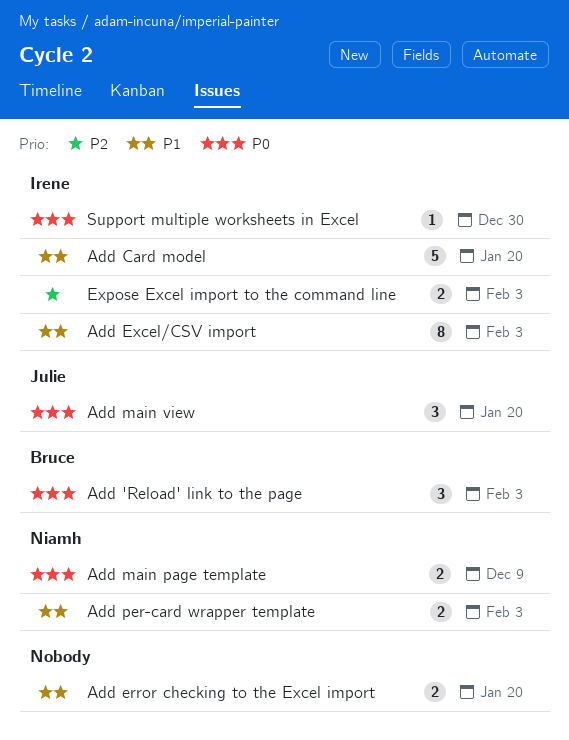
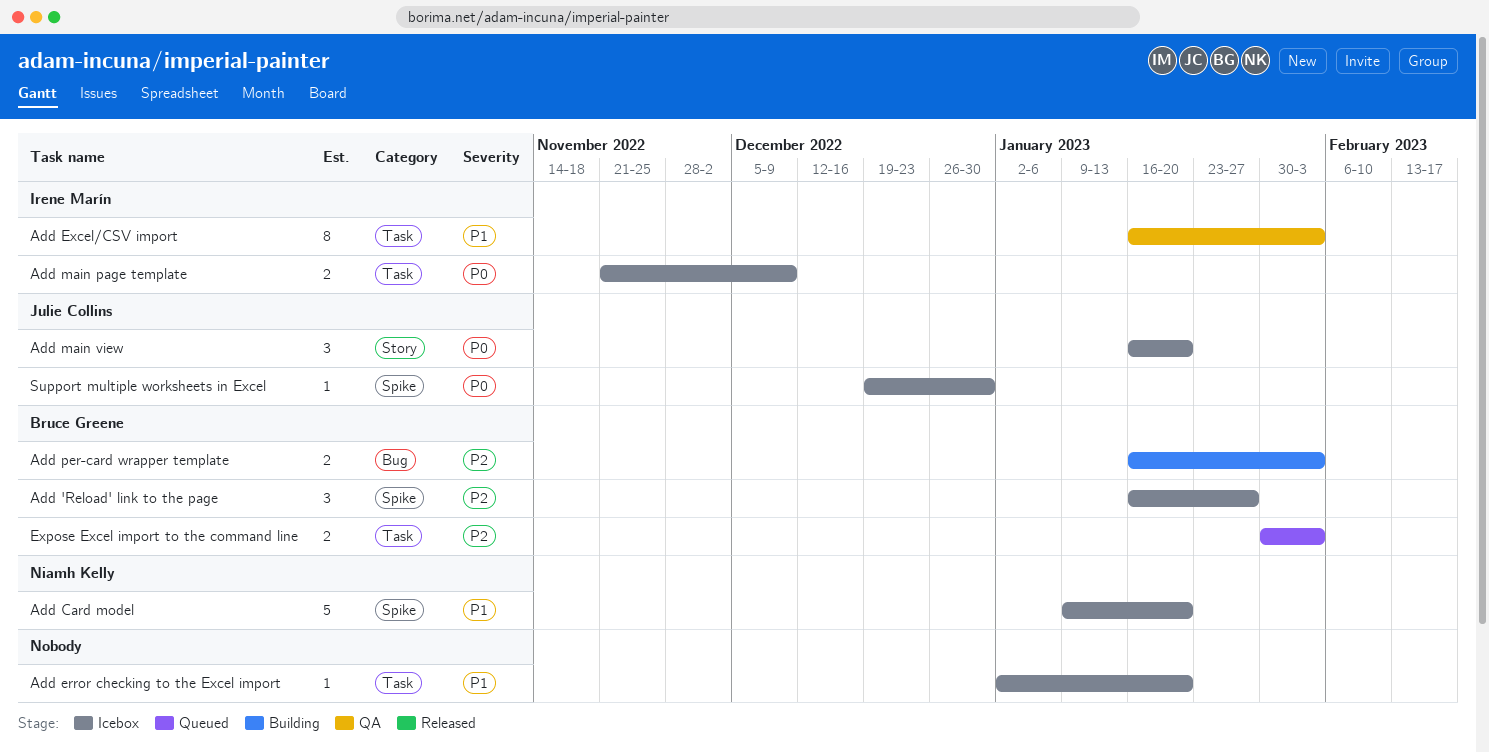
Add 'Reload' link to the page, priority: P0 -> P2
Add 'Reload' link to the page, due: Feb 3 -> Jan 27
Add Card model, owner: Irene Marín -> Niamh Kelly
Add error checking to the Excel import, estimate: 2 -> 1
Add main page template, owner: Niamh Kelly -> Irene Marín
Add per-card wrapper template, owner: Niamh Kelly -> Bruce Greene
Add per-card wrapper template, priority: P1 -> P2
Expose Excel import to the command line, owner: Irene Marín -> Bruce Greene
Support multiple worksheets in Excel, owner: Irene Marín -> Julie Collins

